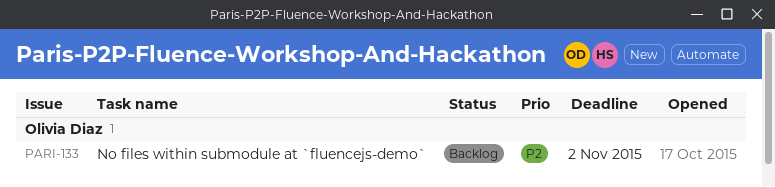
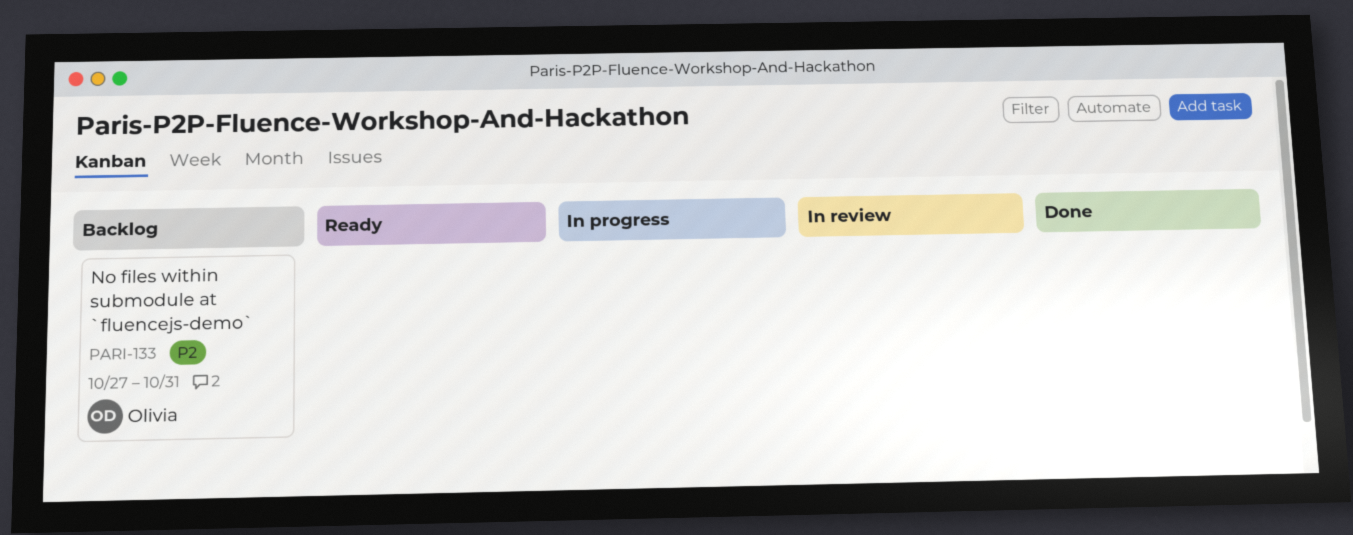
PARI-133, due: Nov 2 -> Oct 31

